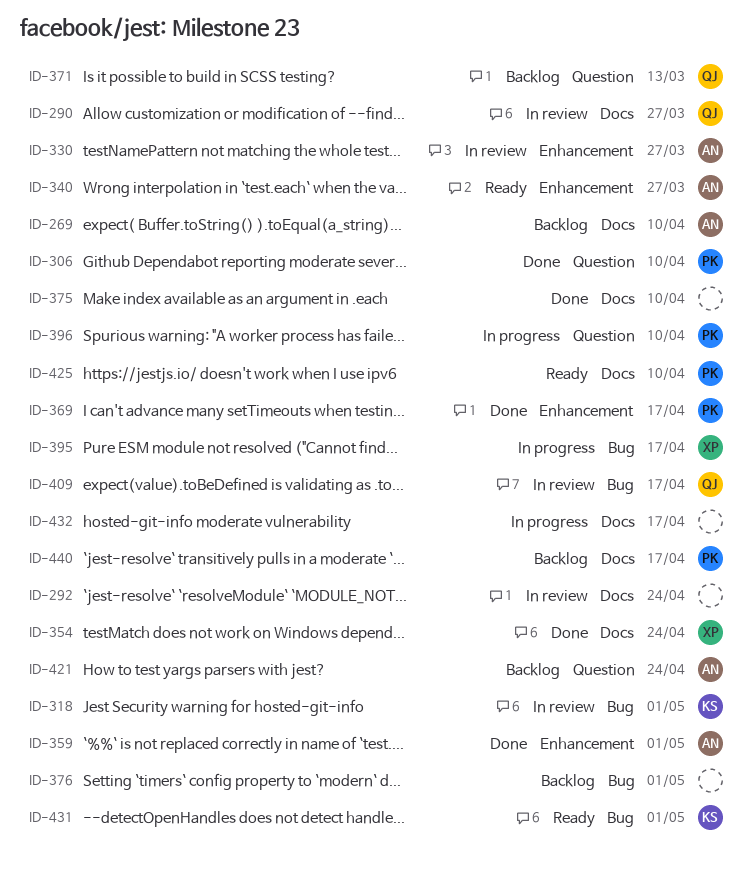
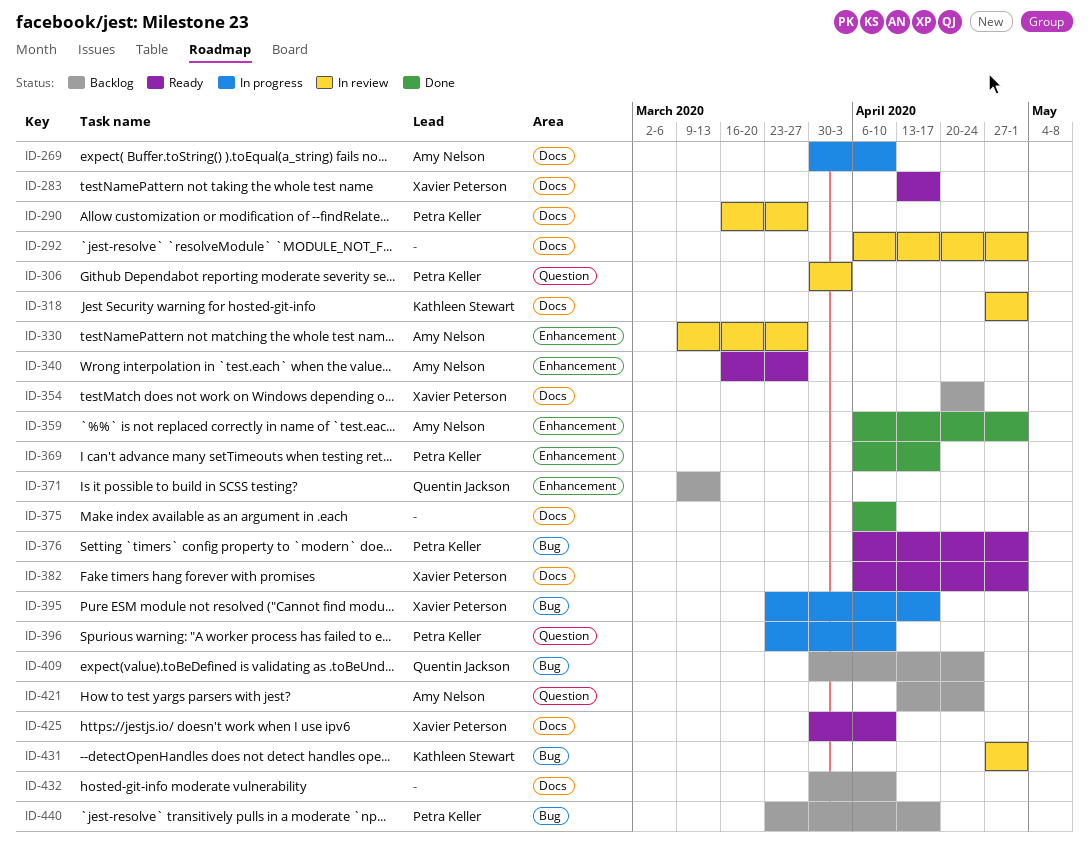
ID-269, status: Backlog -> In progress
ID-283: none -> present
ID-290, owner: Quentin Jackson -> Petra Keller
ID-292, due: Apr 24 -> May 1
ID-306, status: Done -> In review
ID-306, due: Apr 10 -> Apr 3
ID-318, label: Bug -> Docs
ID-354, status: Done -> Backlog
ID-371, label: Question -> Enhancement
ID-376, status: Backlog -> Ready
ID-376, owner: none -> Petra Keller
ID-382: none -> present
ID-409, status: In review -> Backlog
ID-409, due: Apr 17 -> Apr 24
ID-425, owner: Petra Keller -> Xavier Peterson
ID-431, status: Ready -> In review
ID-432, status: In progress -> Backlog
ID-432, due: Apr 17 -> Apr 10
ID-440, label: Docs -> Bug

